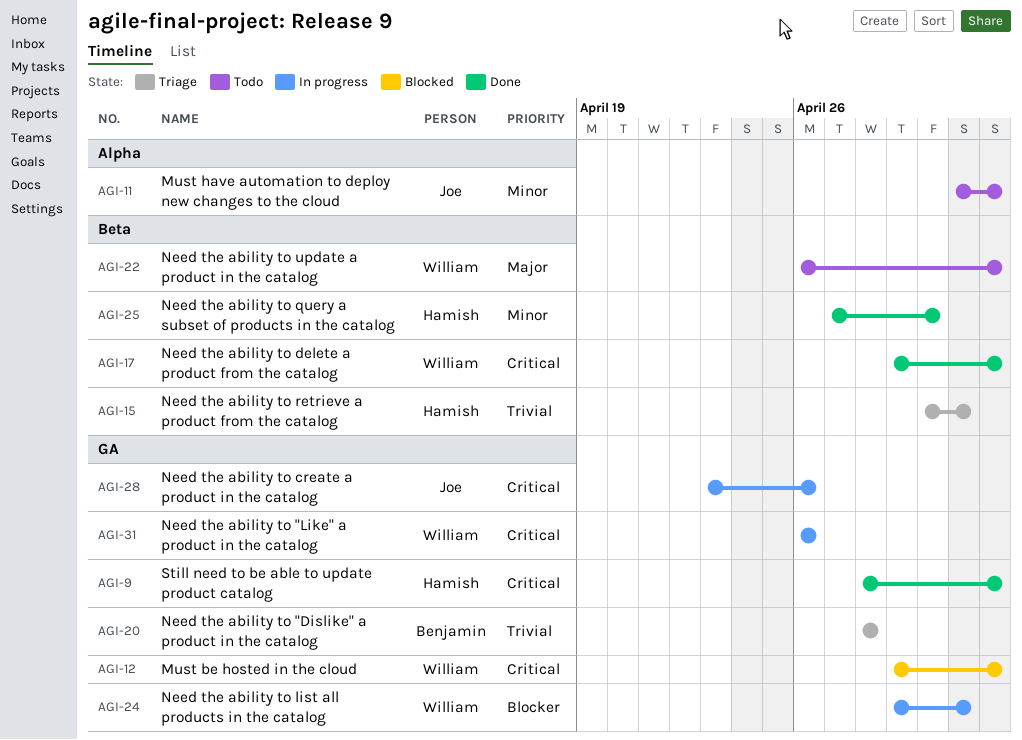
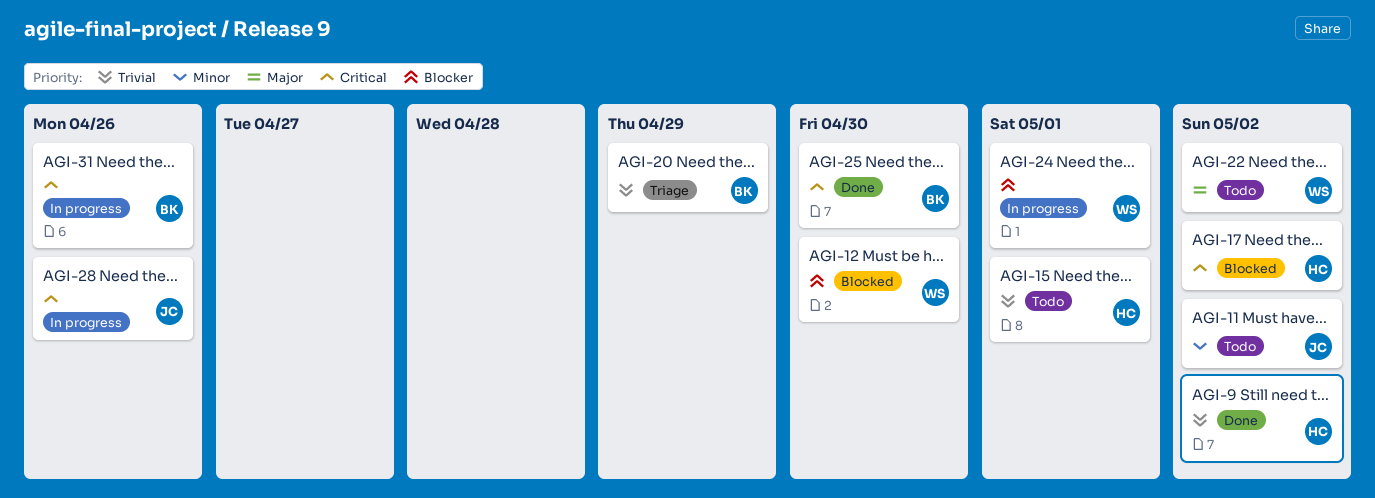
AGI-9, priority: Critical -> Trivial
AGI-12, priority: Critical -> Blocker
AGI-12, due: May 2 -> Apr 30
AGI-15, status: Triage -> Todo
AGI-17, status: Done -> Blocked
AGI-17, owner: William -> Hamish
AGI-20, due: Apr 28 -> Apr 29
AGI-25, owner: Hamish -> Benjamin
AGI-25, priority: Minor -> Critical
AGI-31, owner: William -> Benjamin

